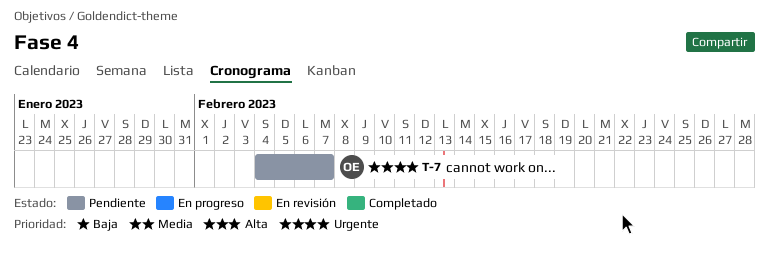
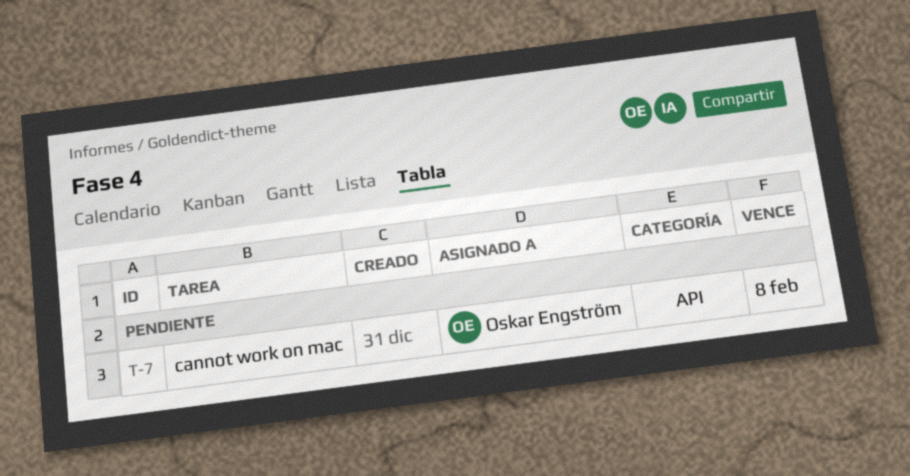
T-7, due: Feb 7 -> Feb 8

